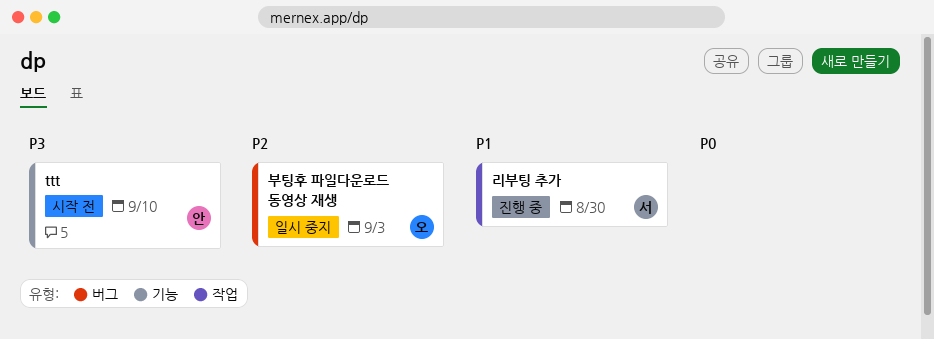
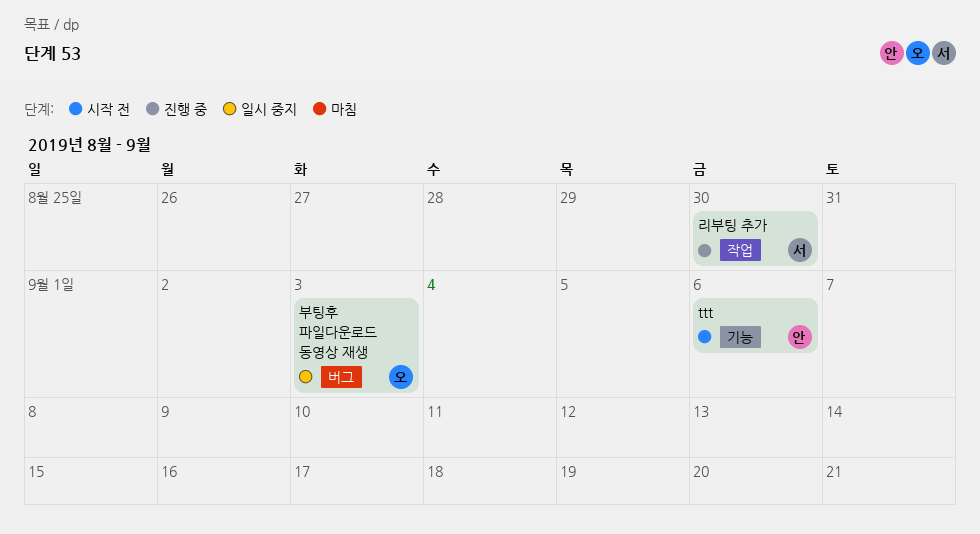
ttt, due: Sep 10 -> Sep 6

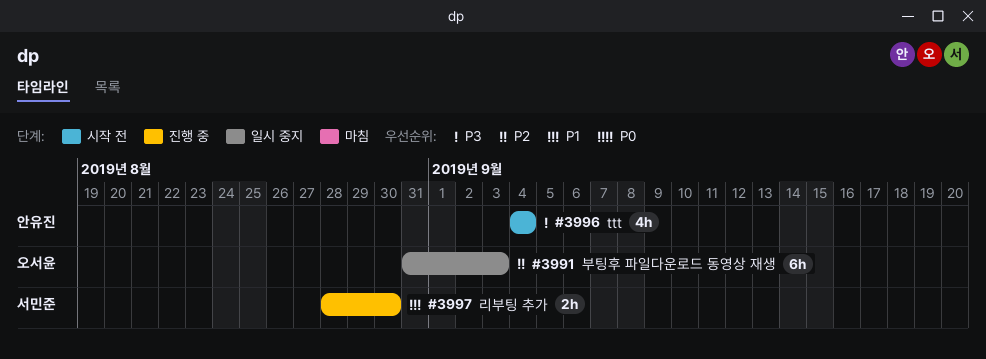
ttt, due: Sep 6 -> Sep 4

